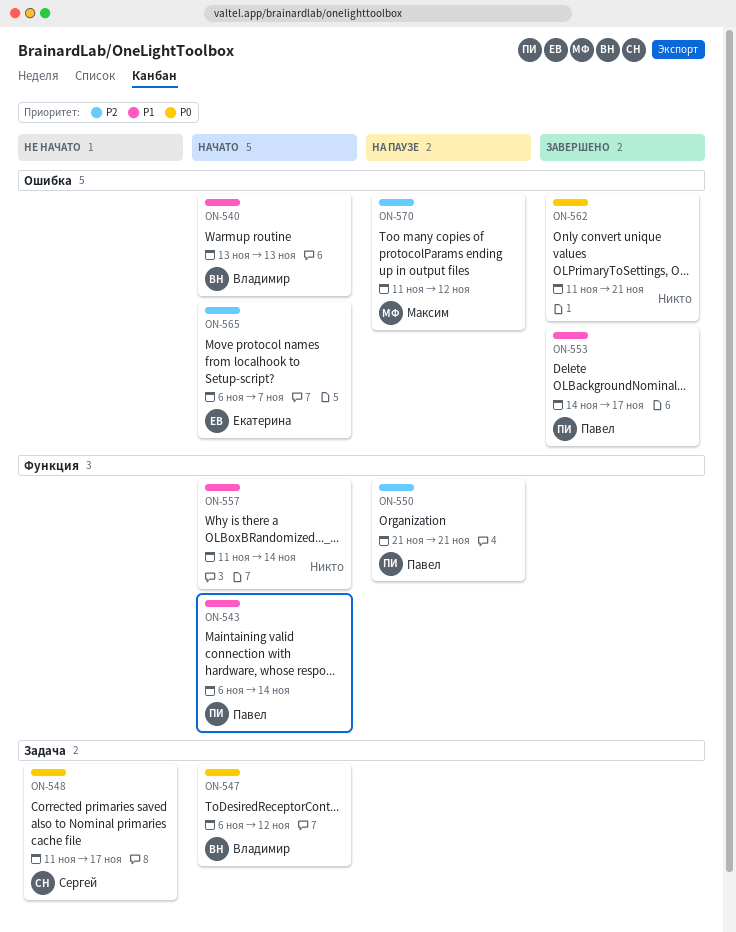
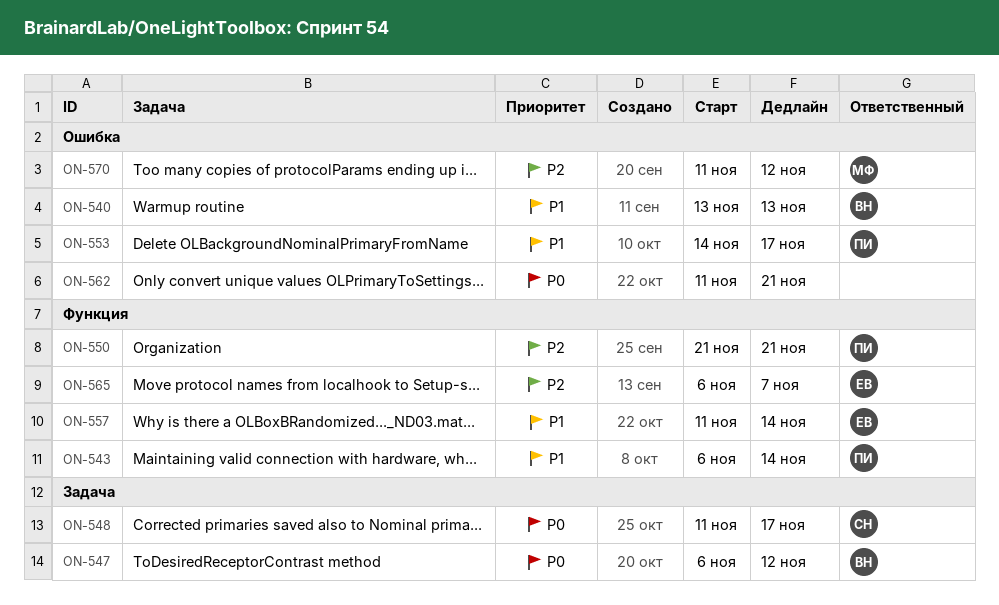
ON-557, owner: none -> Екатерина
ON-565, label: Ошибка -> Функция

